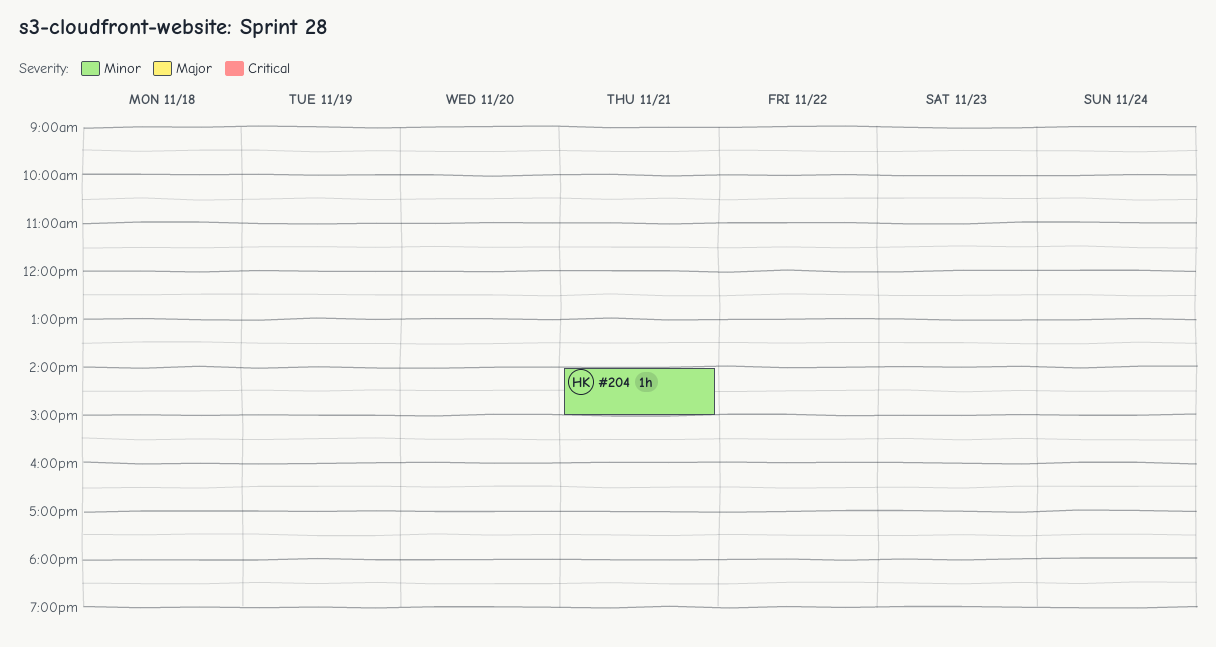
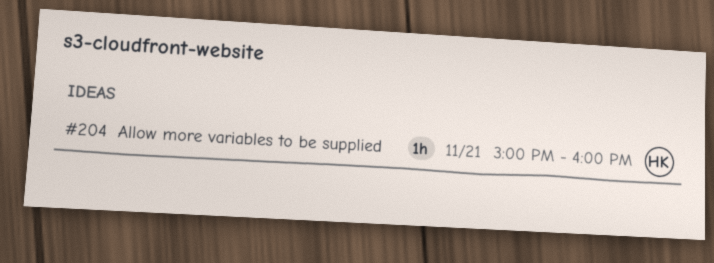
#204, begins: 14:00 -> 15:00
#204, ends: 15:00 -> 16:00

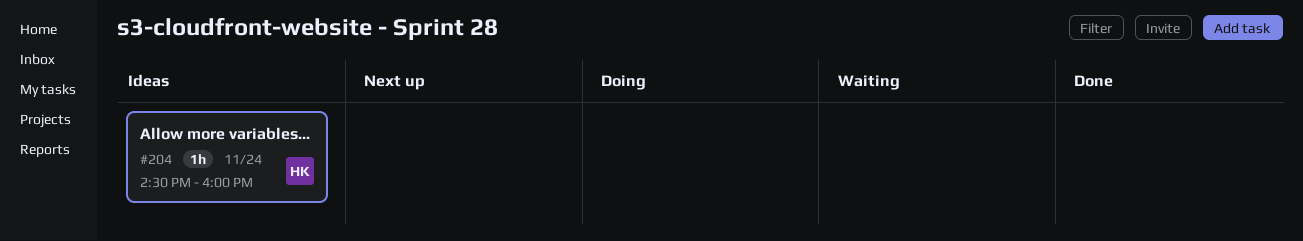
#204, day: Nov 21 -> Nov 24
#204, begins: 15:00 -> 14:30

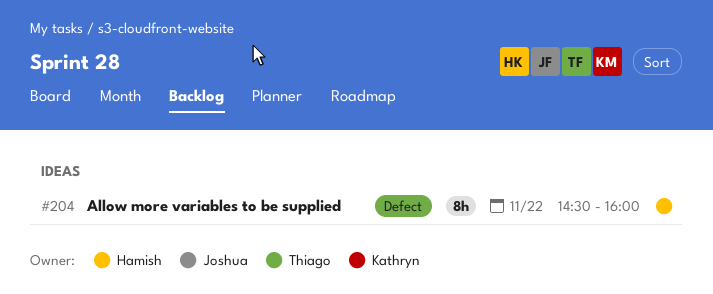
#204, estimate: 1h -> 8h
#204, day: Nov 24 -> Nov 22

